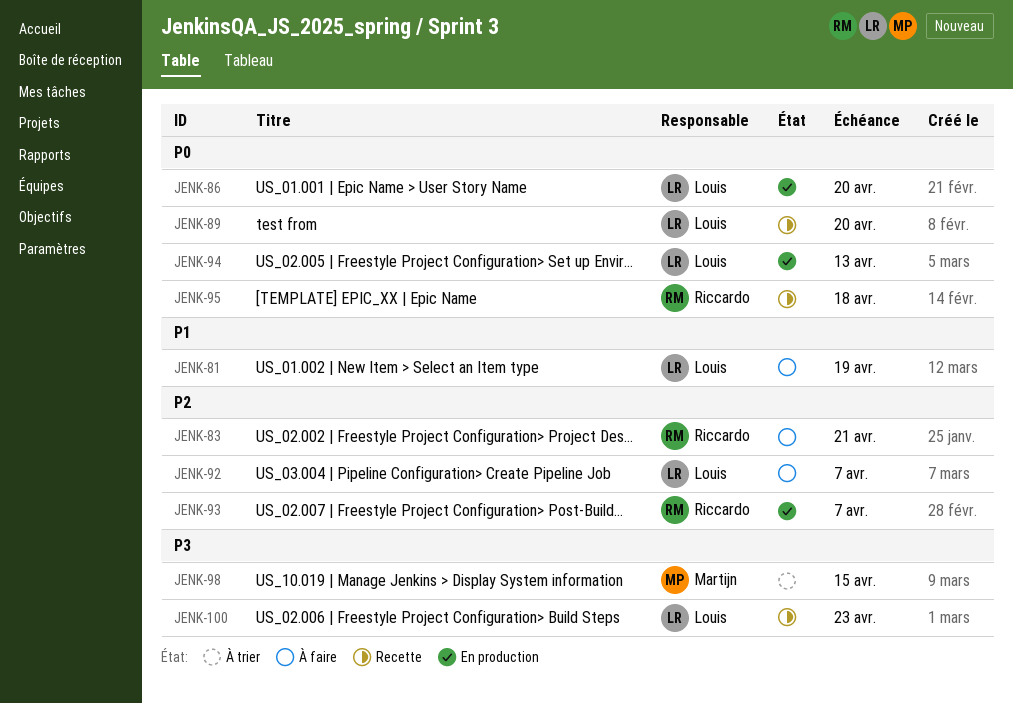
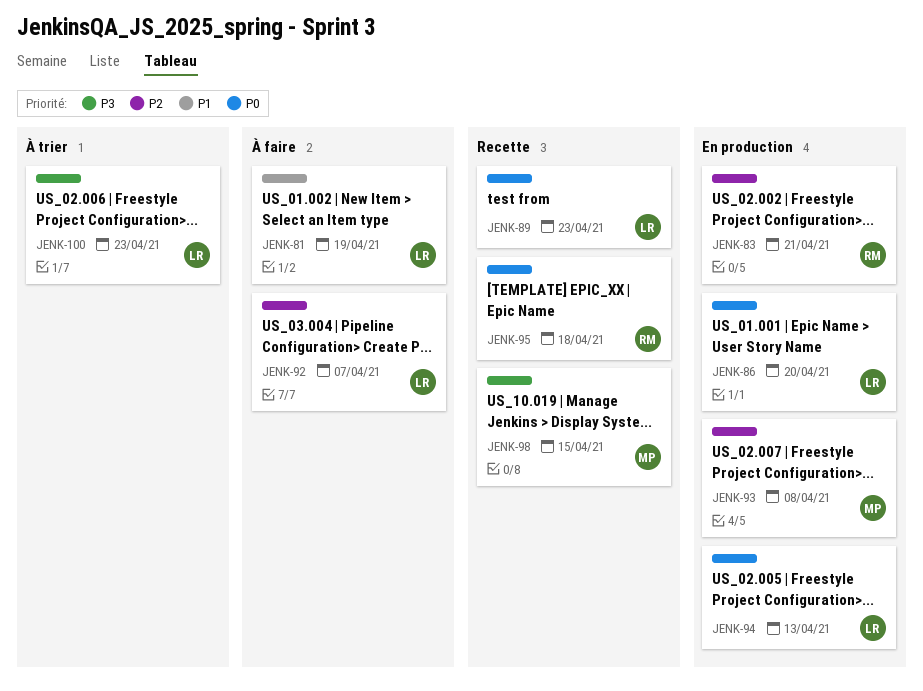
JENK-83, status: À faire -> En production
JENK-89, due: Apr 20 -> Apr 23
JENK-93, owner: Riccardo -> Martijn
JENK-93, due: Apr 7 -> Apr 8
JENK-98, status: À trier -> Recette
JENK-100, status: Recette -> À trier

